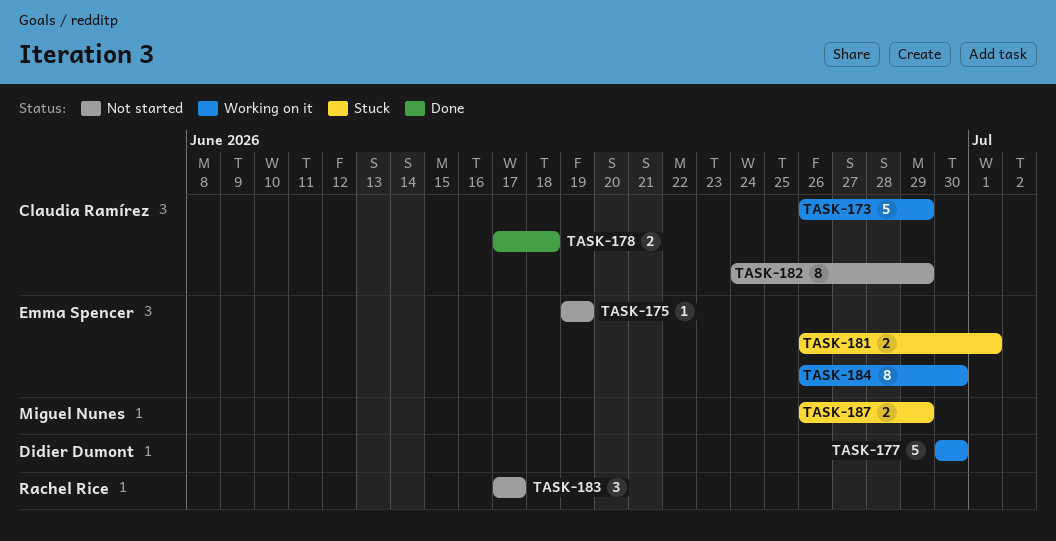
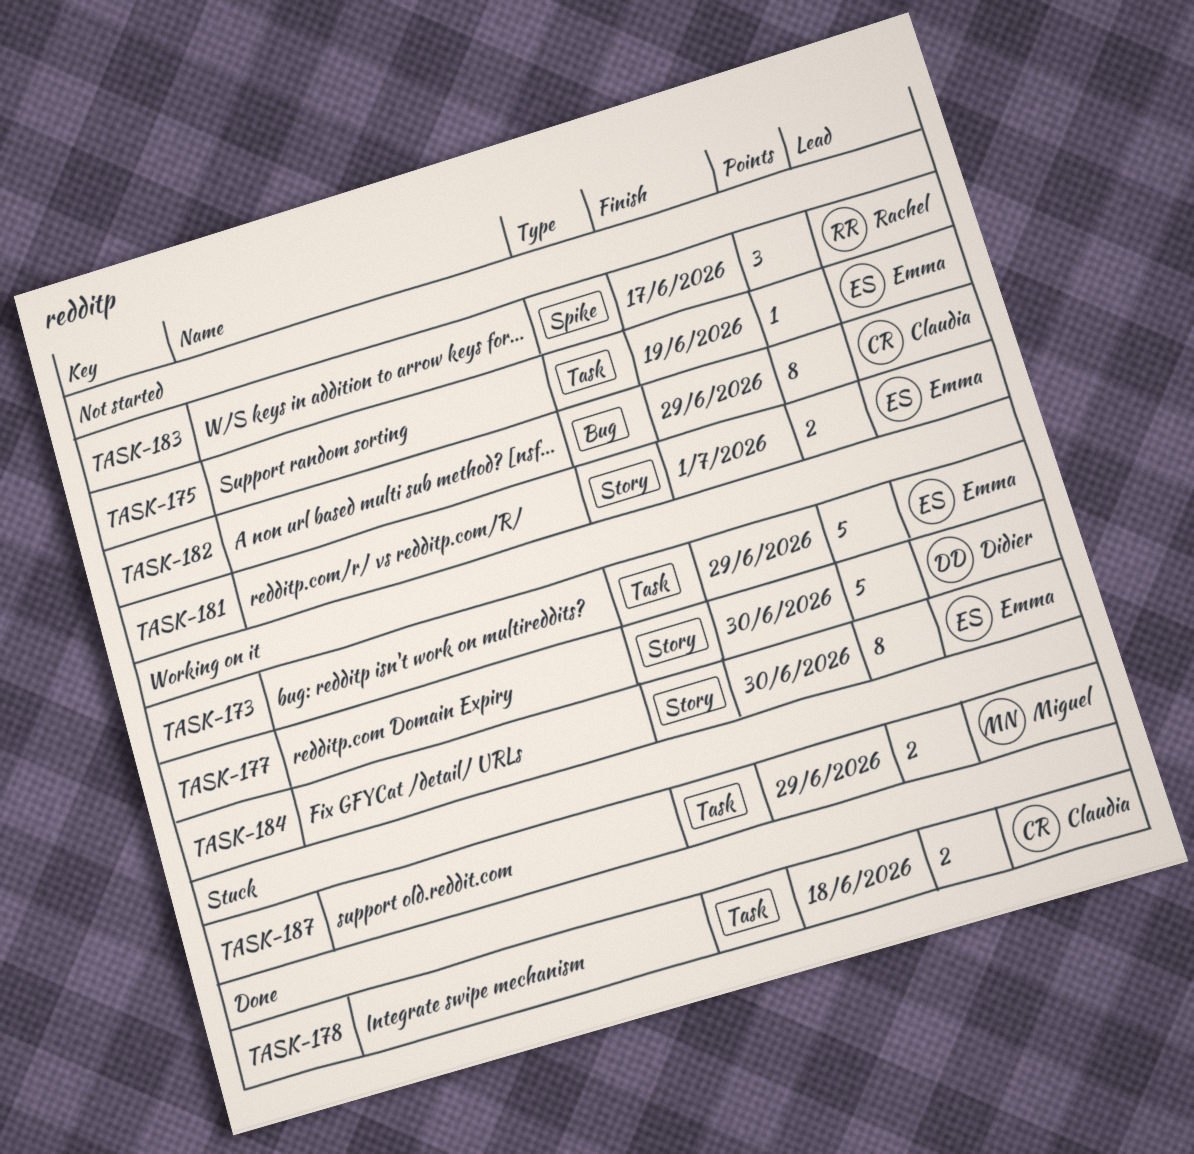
TASK-173, owner: Claudia Ramírez -> Emma Spencer
TASK-181, status: Stuck -> Not started

